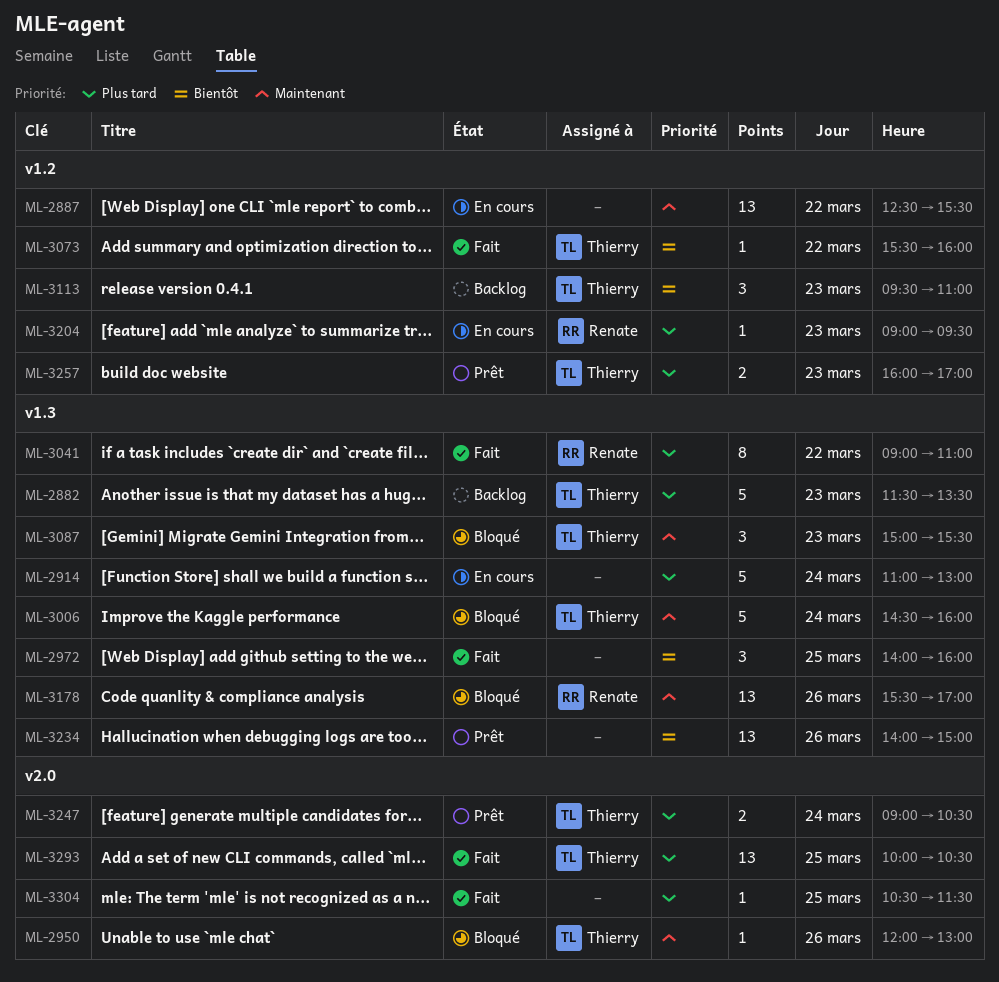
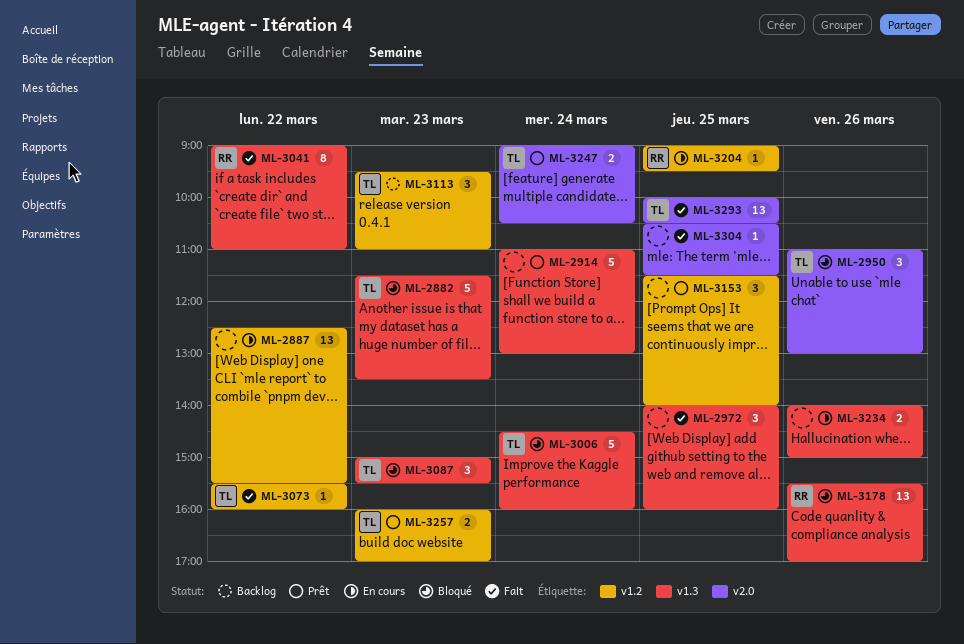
ML-2882, status: Backlog -> Bloqué
ML-2914, status: En cours -> Prêt
ML-2950, estimate: 1 -> 3
ML-2950, begins: 12:00 -> 11:00
ML-3153: none -> present
ML-3204, day: Mar 23 -> Mar 25
ML-3234, status: Prêt -> En cours
ML-3234, estimate: 13 -> 2

